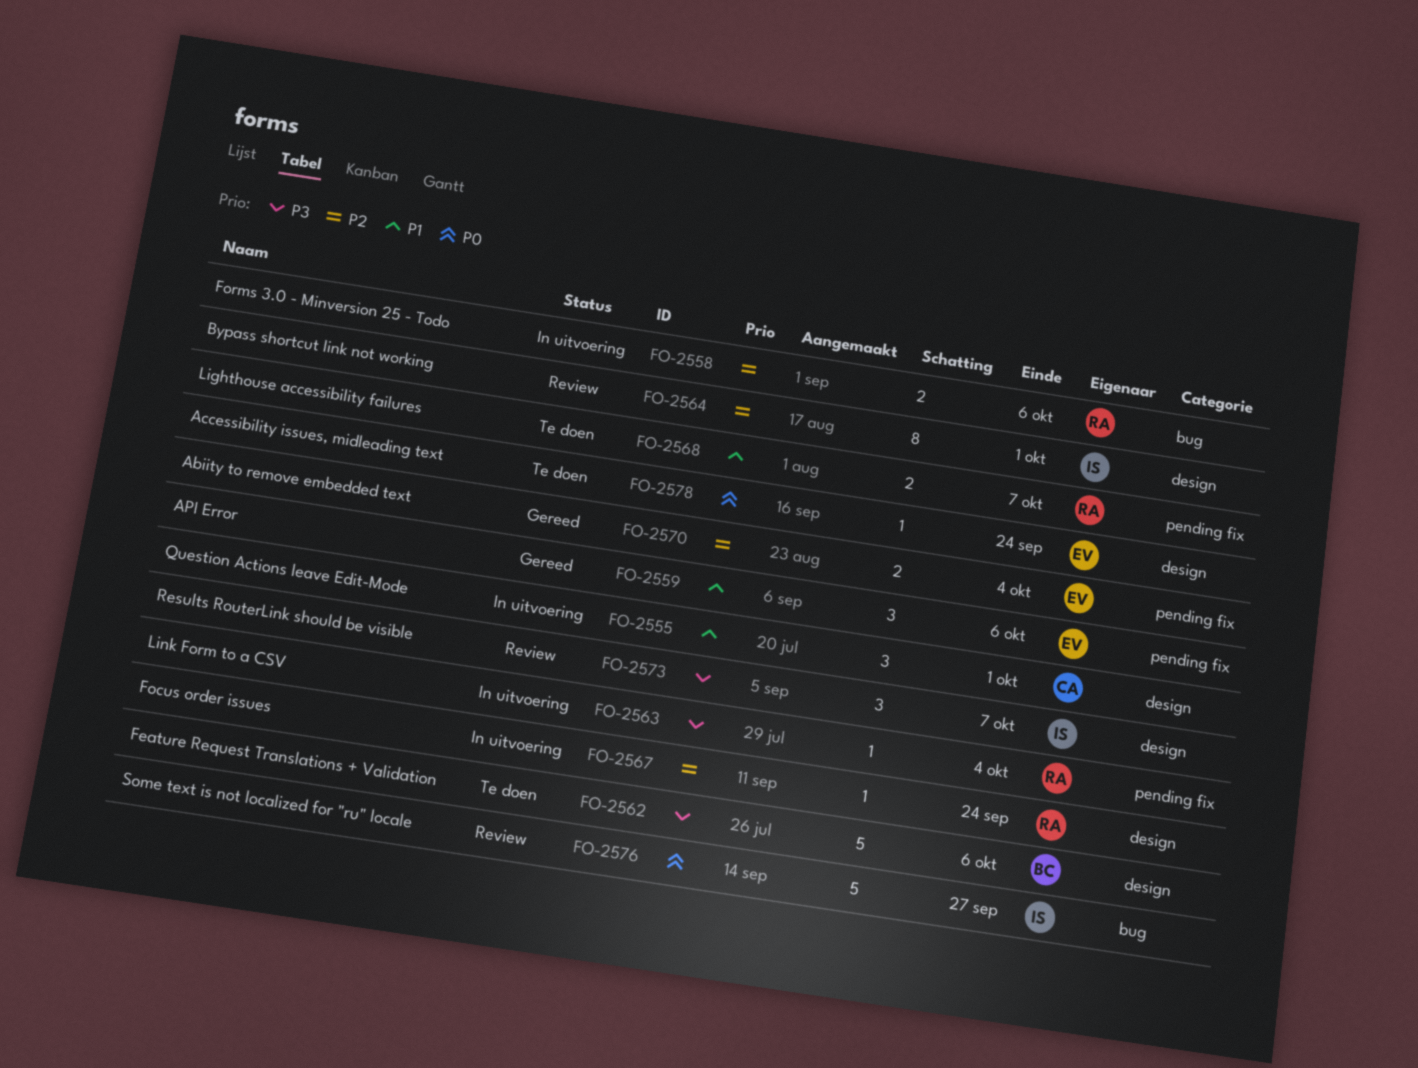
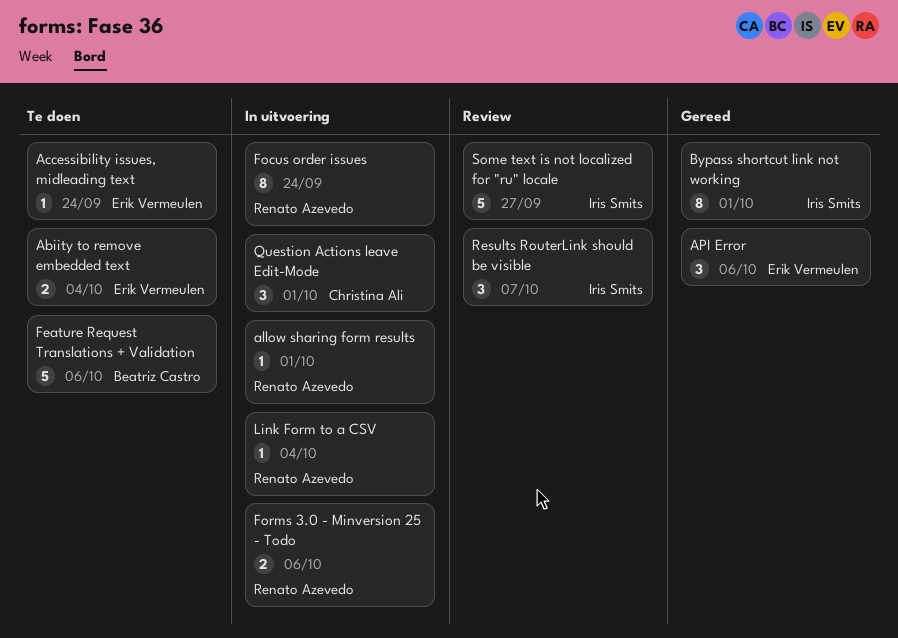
Abiity to remove embedded text, status: Gereed -> Te doen
allow sharing form results: none -> present
Bypass shortcut link not working, status: Review -> Gereed
Focus order issues, estimate: 1 -> 8
Lighthouse accessibility failures: present -> none

